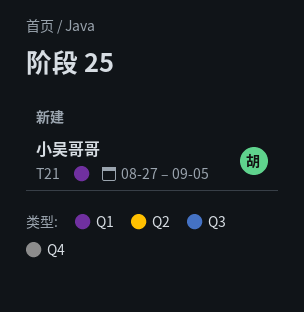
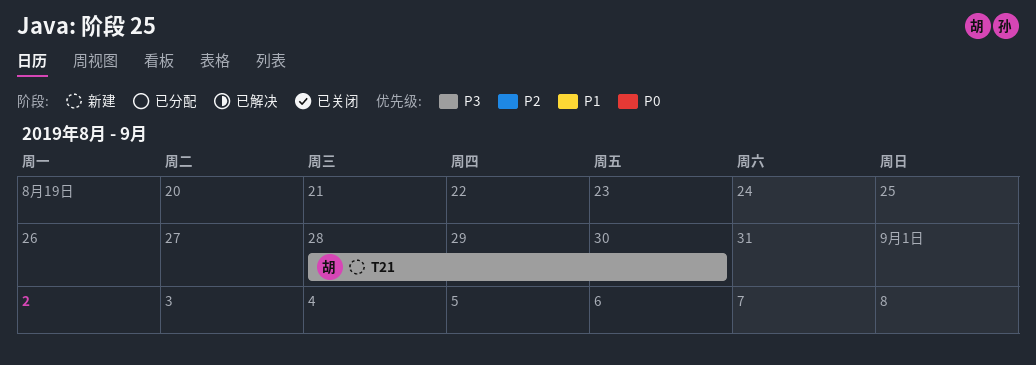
T21, start: Aug 27 -> Aug 28
T21, due: Sep 5 -> Aug 30

